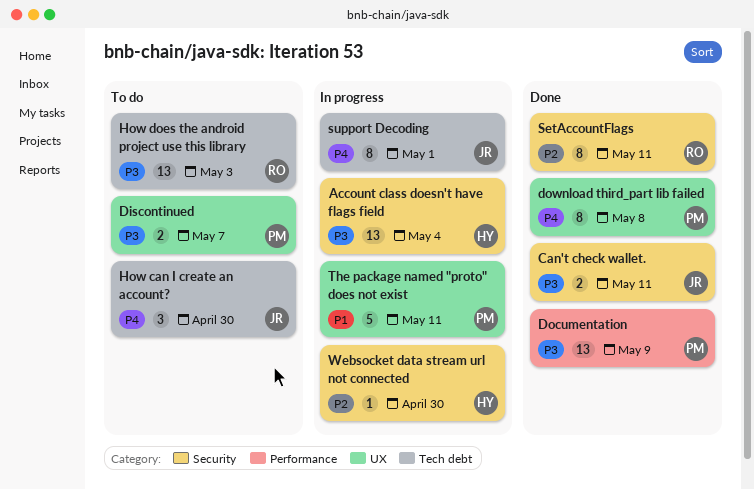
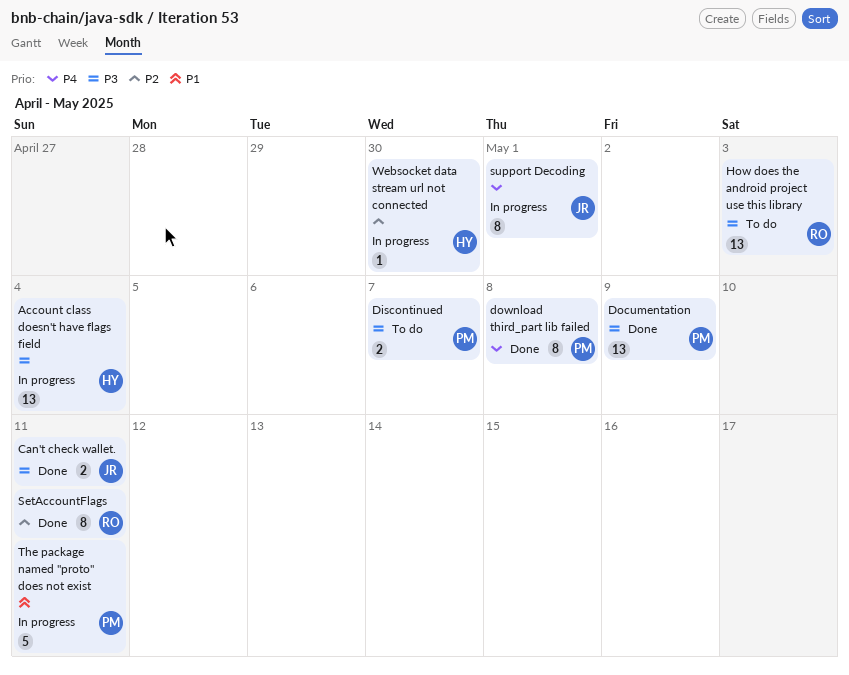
How can I create an account?: present -> none

